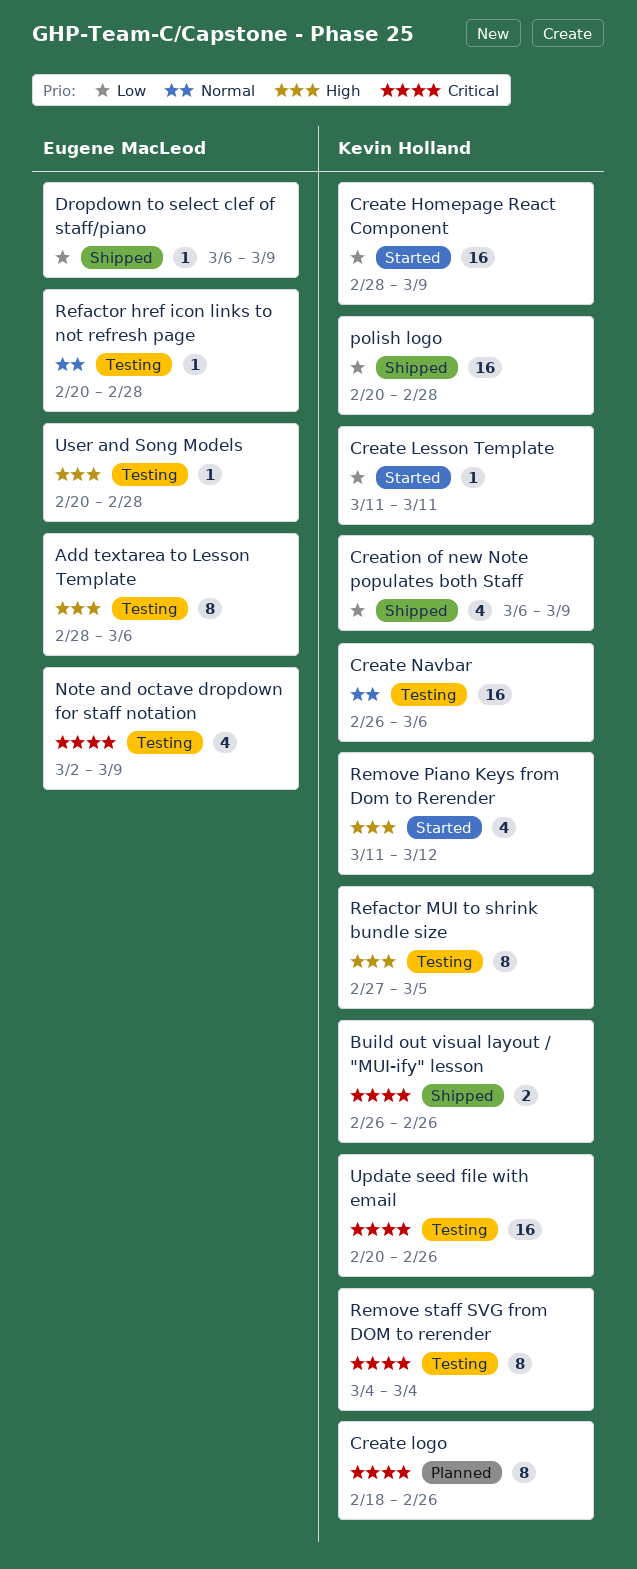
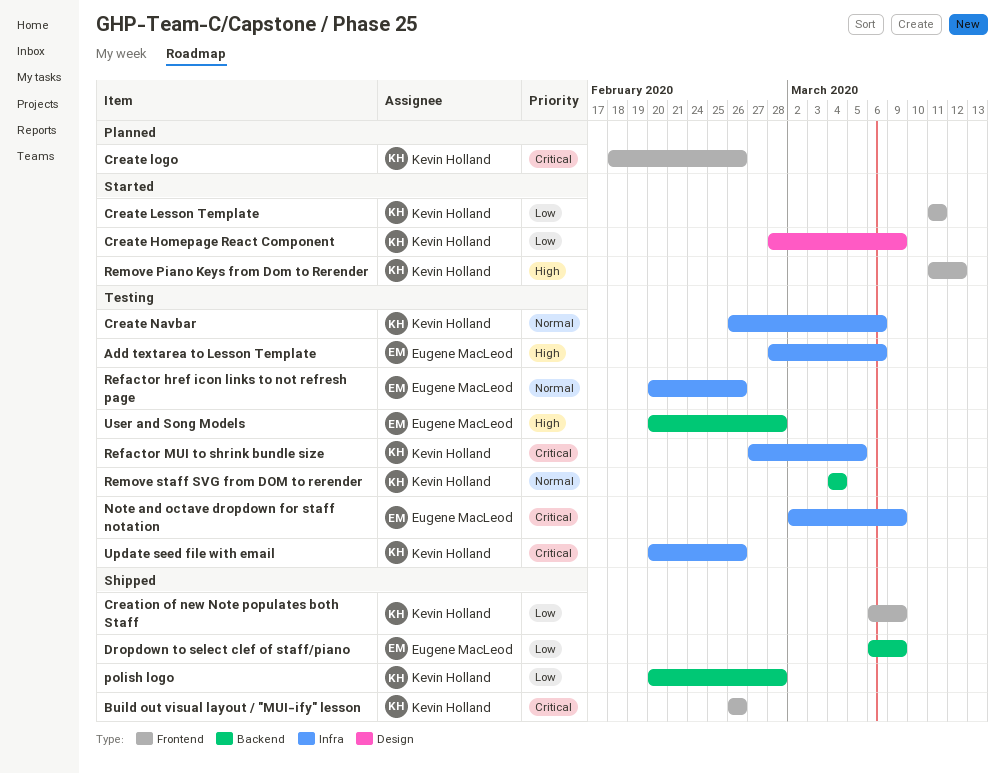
Refactor href icon links to not refresh page, due: Feb 28 -> Feb 26
Refactor MUI to shrink bundle size, priority: High -> Critical
Remove staff SVG from DOM to rerender, priority: Critical -> Normal

